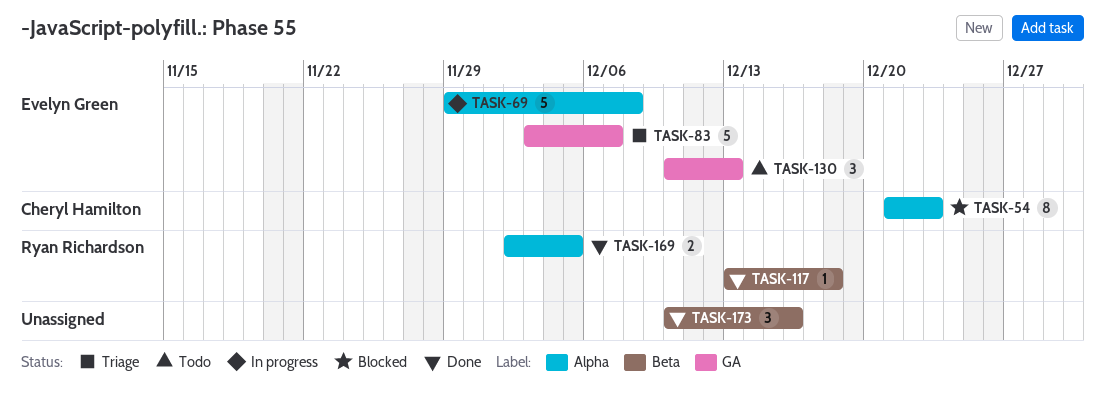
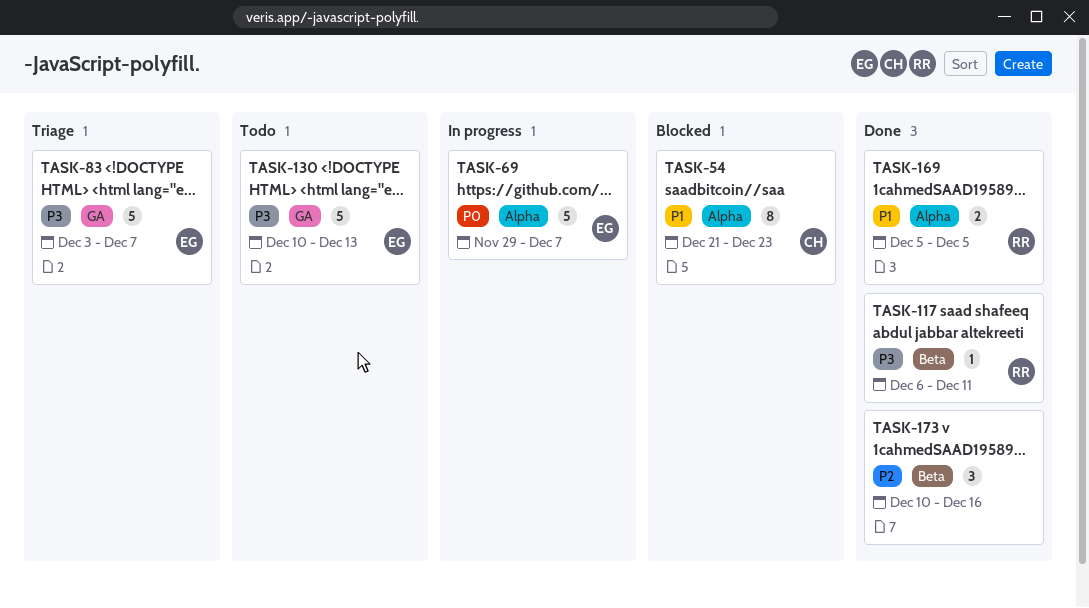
TASK-69, due: Dec 8 -> Dec 7
TASK-117, start: Dec 13 -> Dec 6
TASK-117, due: Dec 18 -> Dec 11
TASK-130, estimate: 3 -> 5
TASK-169, start: Dec 2 -> Dec 5

